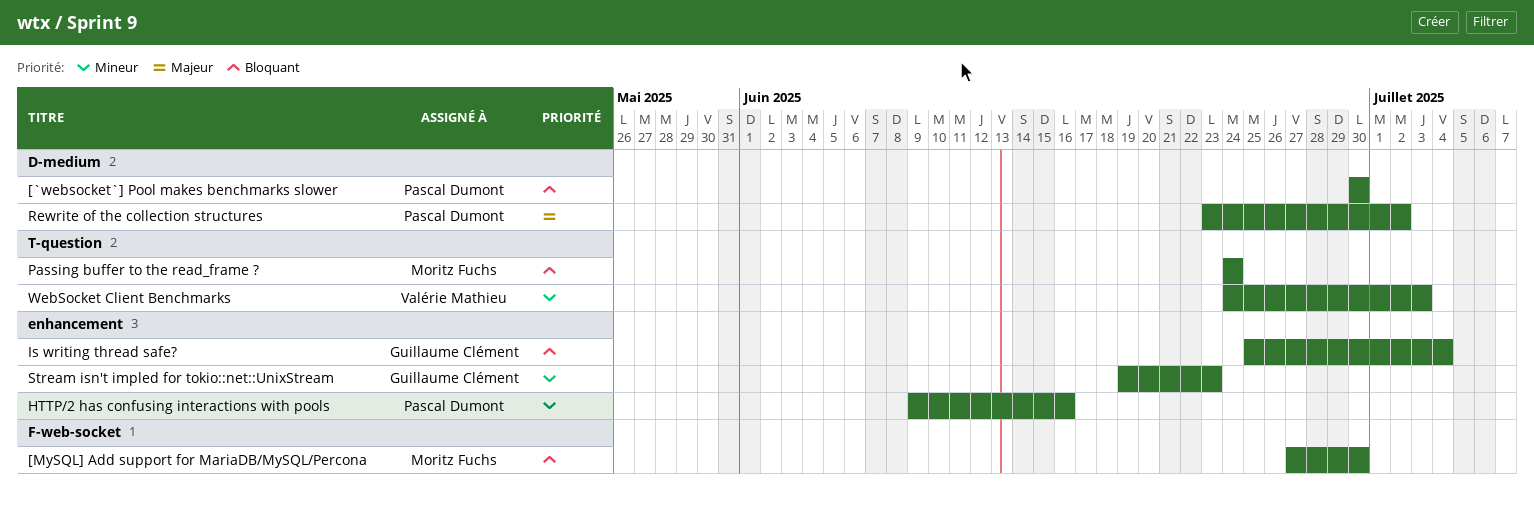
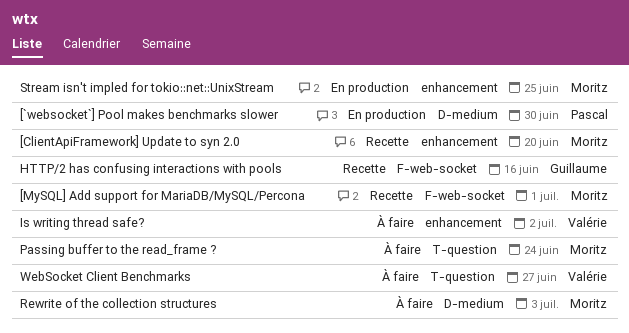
[ClientApiFramework] Update to syn 2.0: none -> present
[MySQL] Add support for MariaDB/MySQL/Percona, due: Jun 30 -> Jul 1
HTTP/2 has confusing interactions with pools, owner: Pascal Dumont -> Guillaume Clément
HTTP/2 has confusing interactions with pools, label: enhancement -> F-web-socket
Is writing thread safe?, owner: Guillaume Clément -> Valérie Mathieu
Is writing thread safe?, due: Jul 4 -> Jul 2
Rewrite of the collection structures, owner: Pascal Dumont -> Moritz Fuchs
Rewrite of the collection structures, due: Jul 2 -> Jul 3
Stream isn't impled for tokio::net::UnixStream, owner: Guillaume Clément -> Moritz Fuchs
Stream isn't impled for tokio::net::UnixStream, due: Jun 23 -> Jun 25
WebSocket Client Benchmarks, due: Jul 3 -> Jun 27

